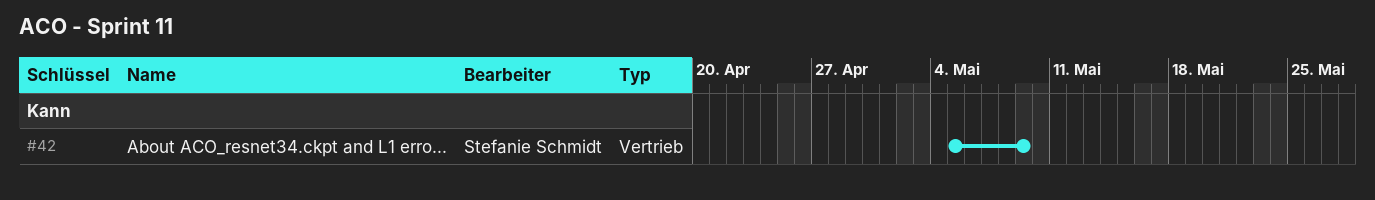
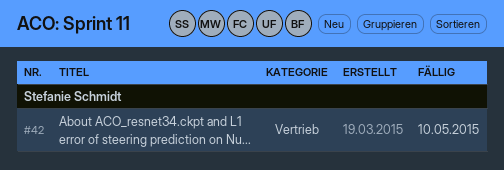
#42, due: May 9 -> May 10

